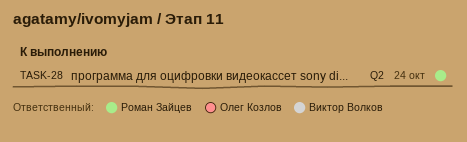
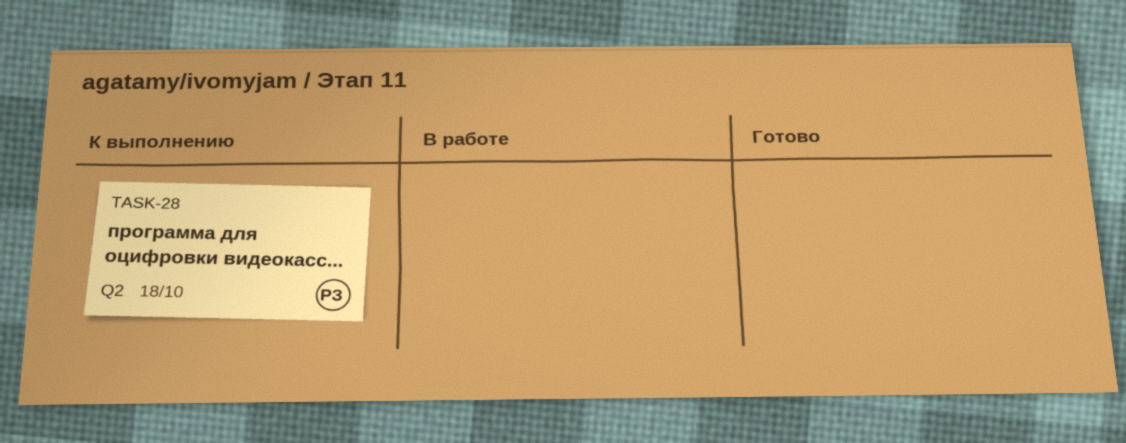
TASK-28, due: Oct 24 -> Oct 18

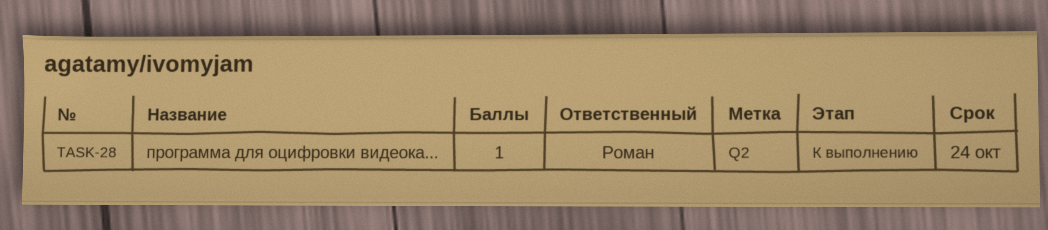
TASK-28, due: Oct 18 -> Oct 24

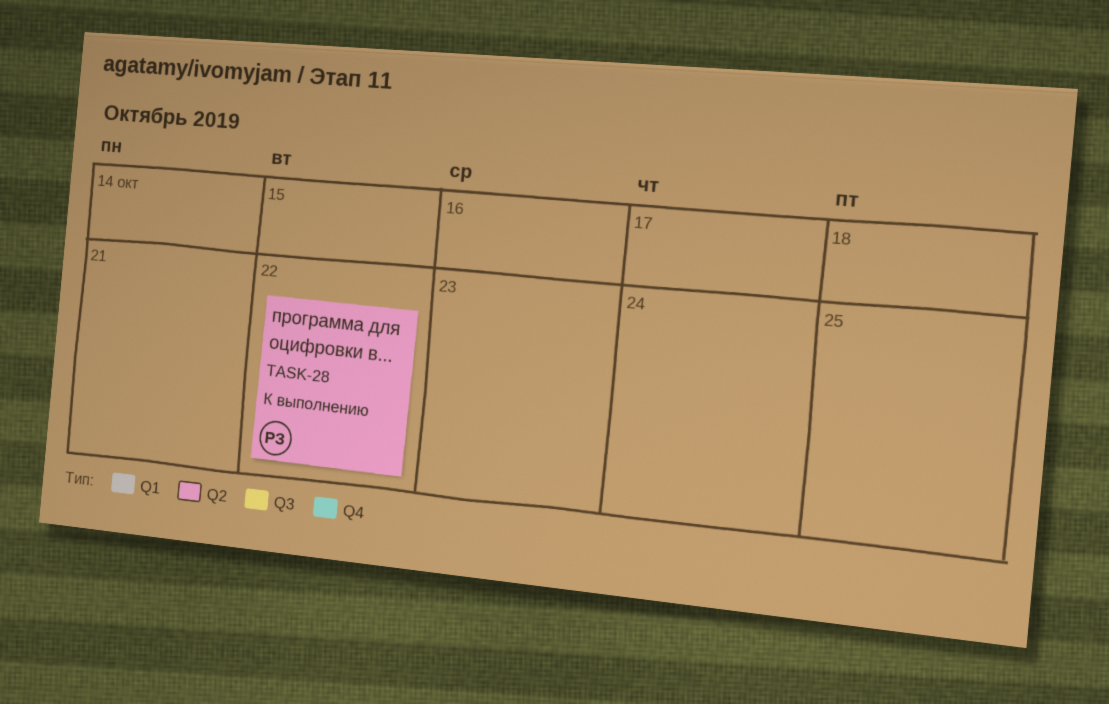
TASK-28, due: Oct 24 -> Oct 22

